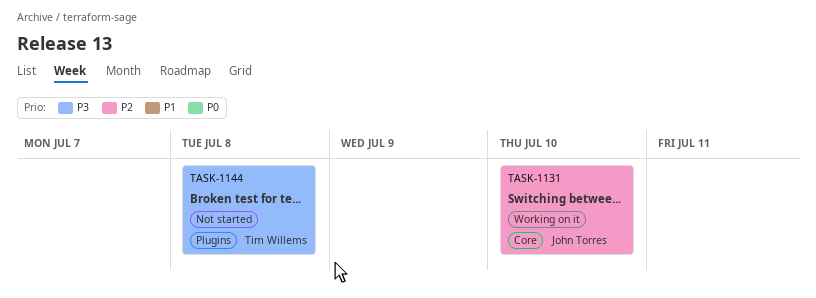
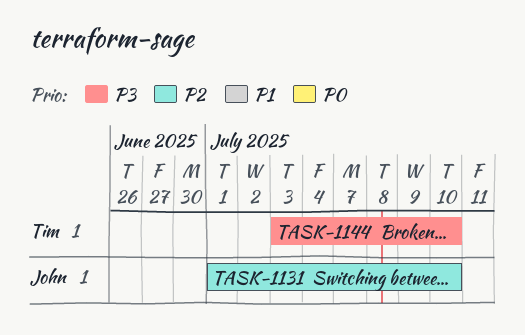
TASK-1144, due: Jul 8 -> Jul 10

